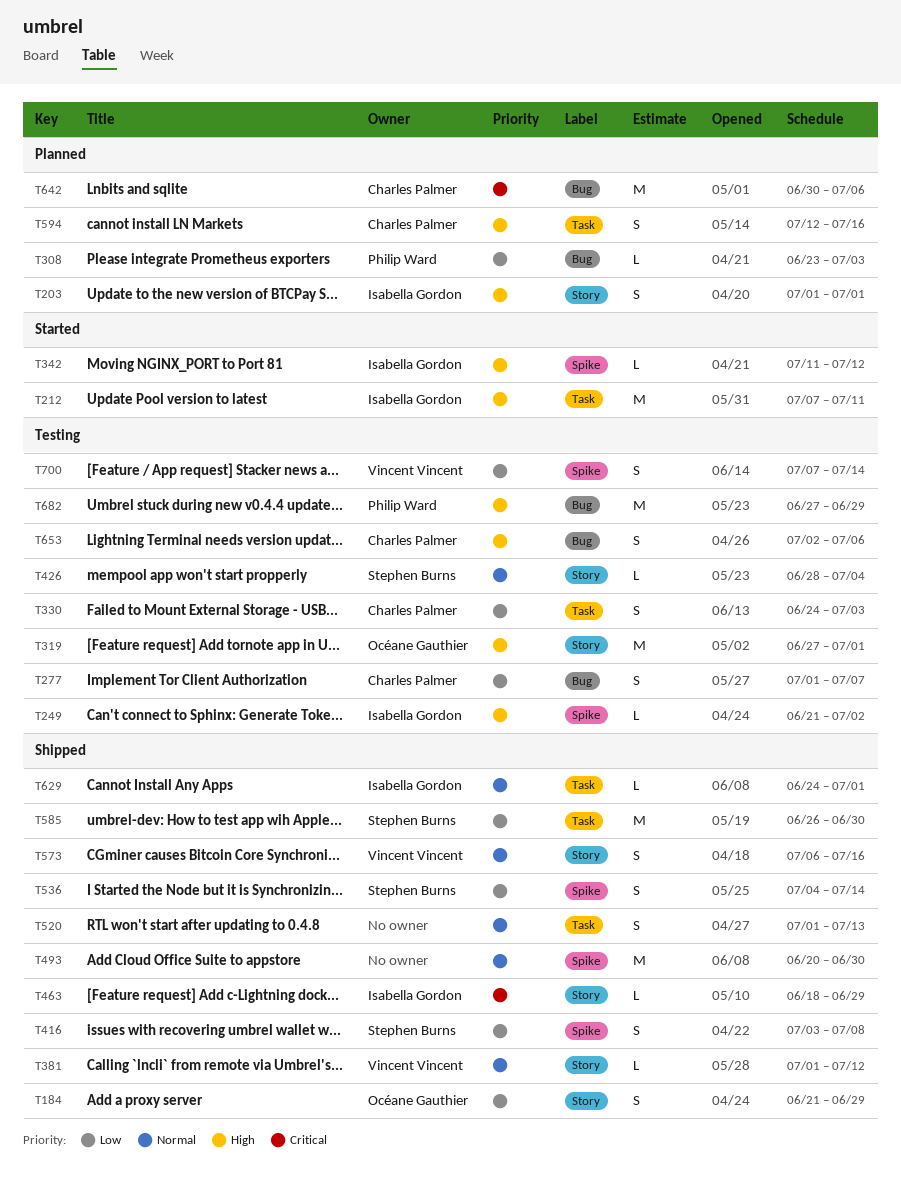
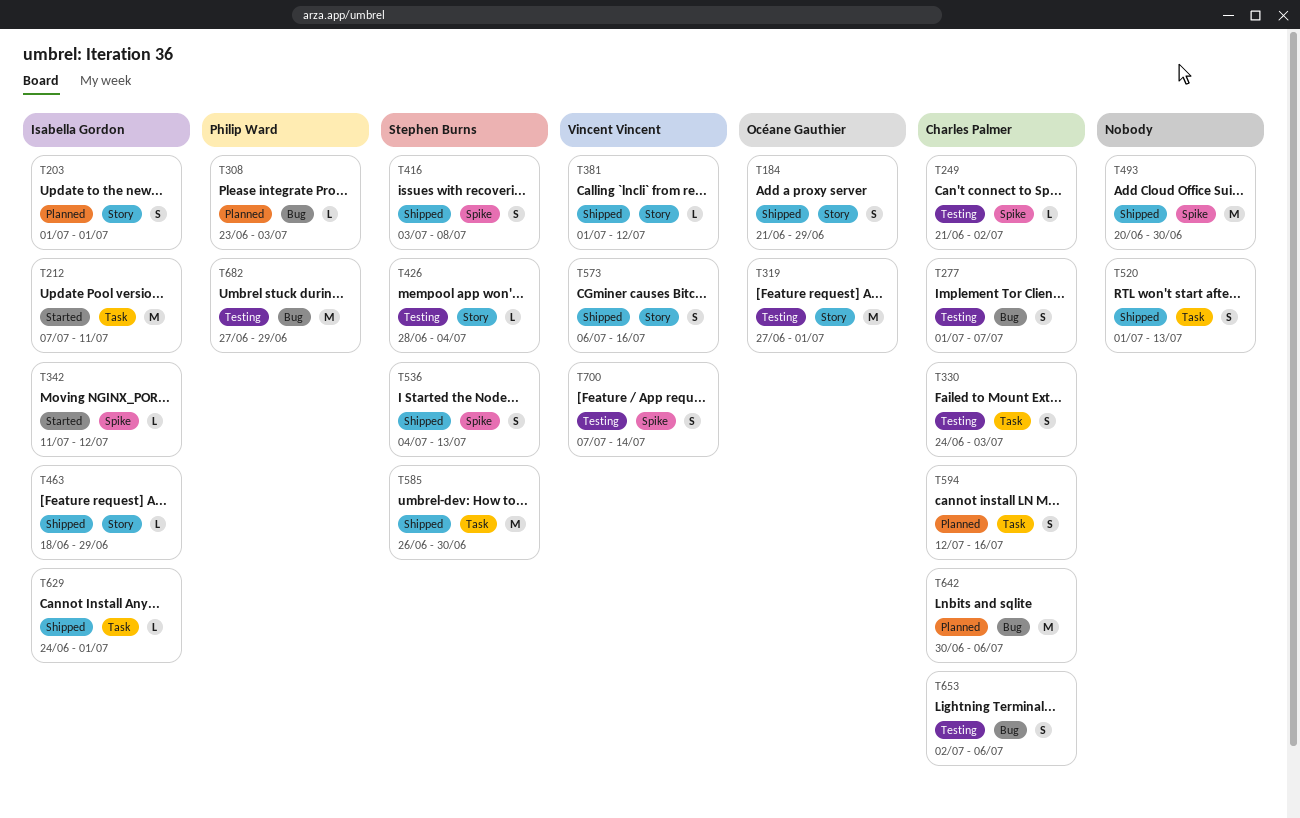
T249, owner: Isabella Gordon -> Charles Palmer
T536, due: Jul 14 -> Jul 13

